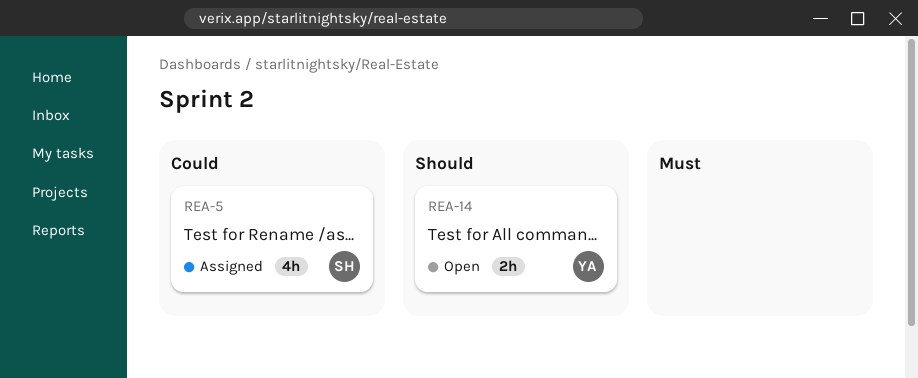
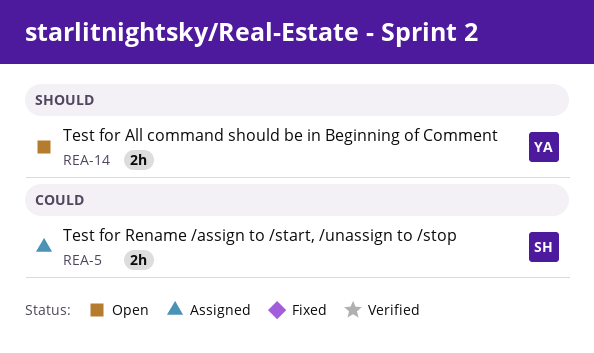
REA-5, estimate: 4h -> 2h

